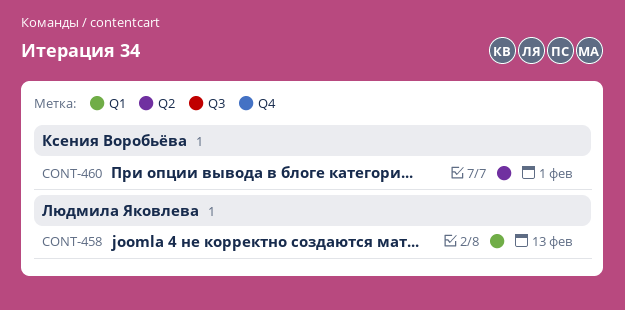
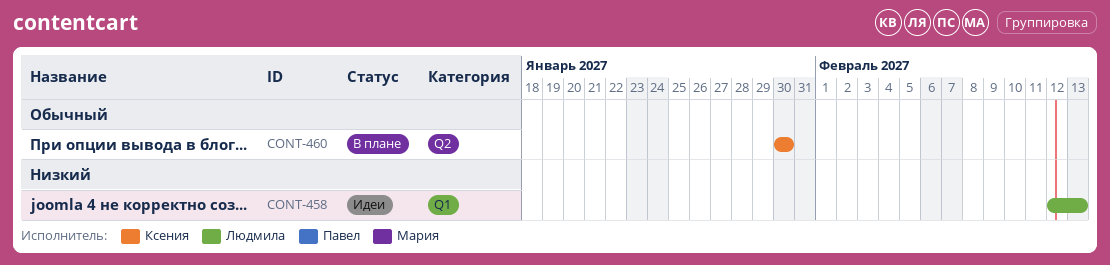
CONT-460, due: Feb 1 -> Jan 30

